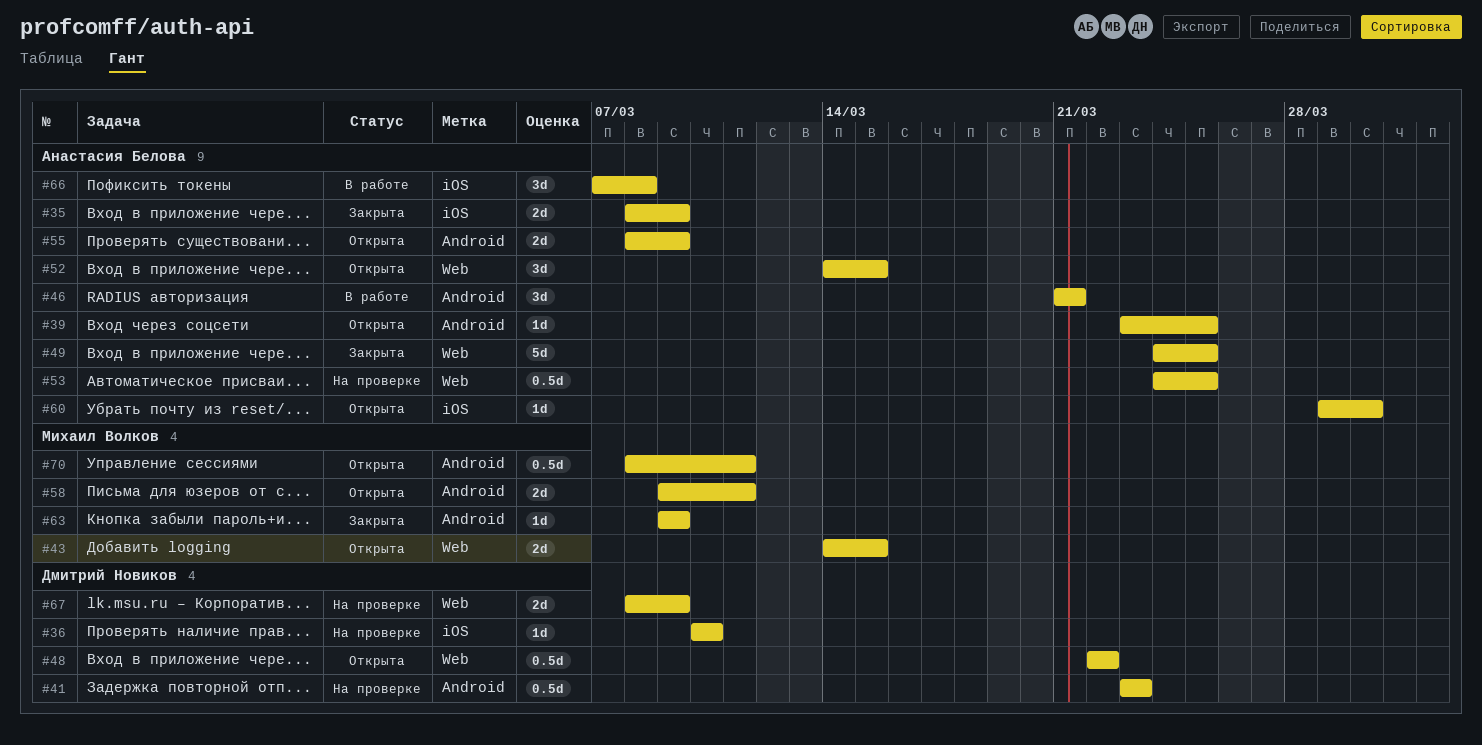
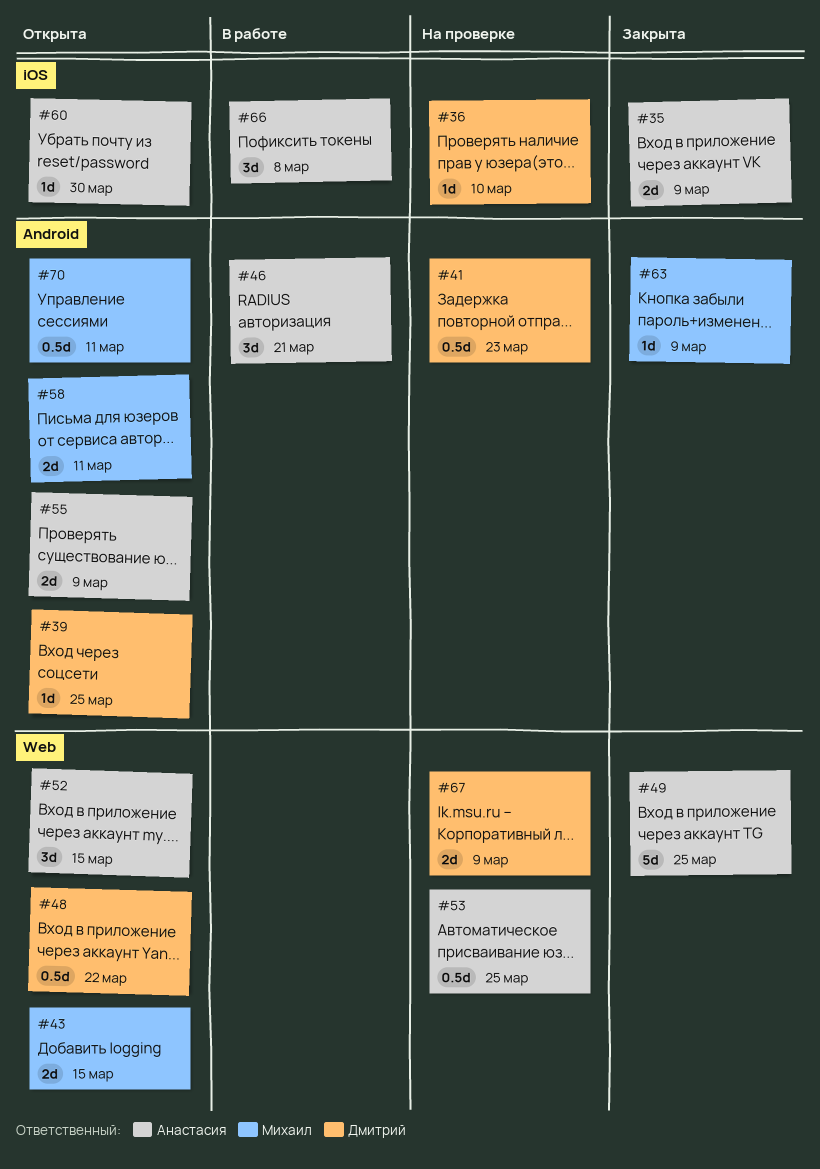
#39, owner: Анастасия Белова -> Дмитрий Новиков

